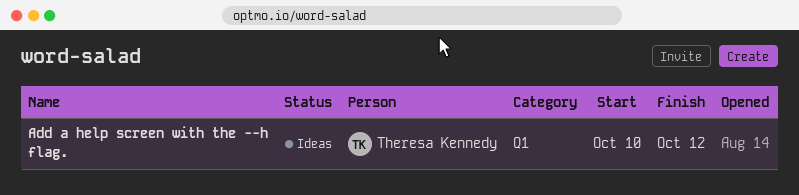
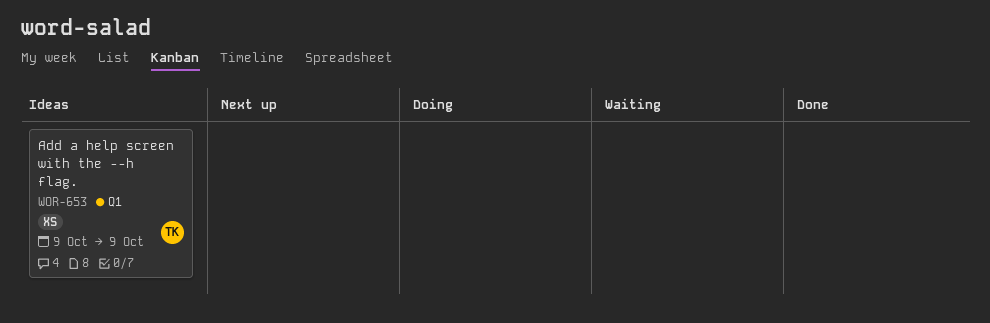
Add a help screen with the --h flag., start: Oct 10 -> Oct 9
Add a help screen with the --h flag., due: Oct 12 -> Oct 9

